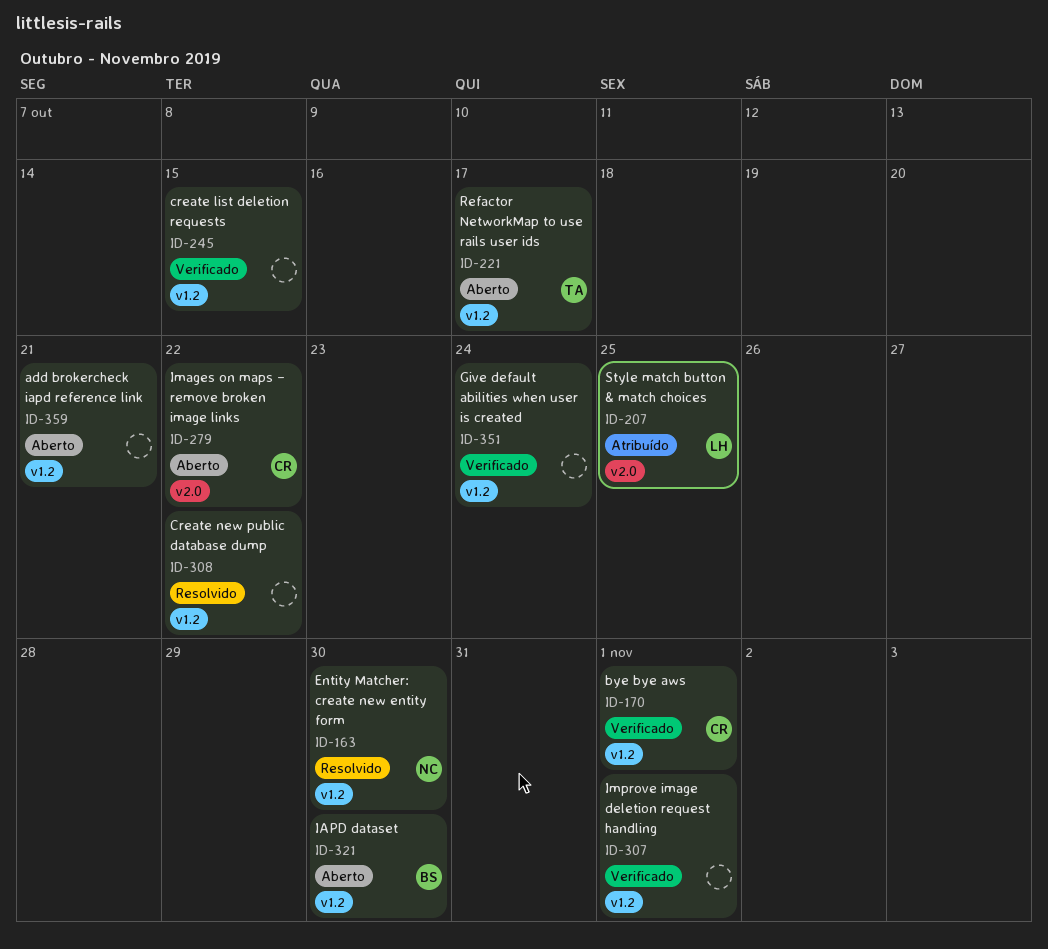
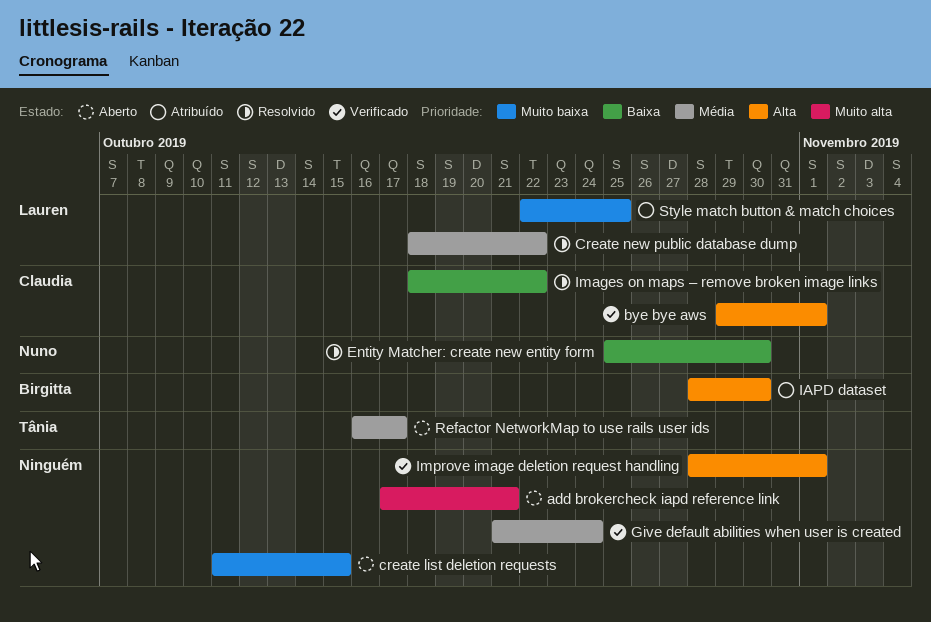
create list deletion requests, status: Verificado -> Aberto
Create new public database dump, owner: none -> Lauren
IAPD dataset, status: Aberto -> Atribuído
Images on maps – remove broken image links, status: Aberto -> Resolvido

